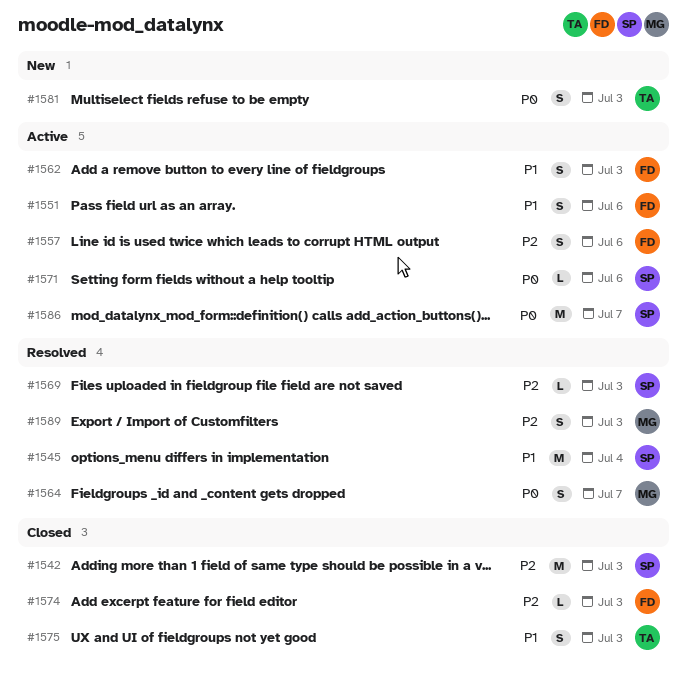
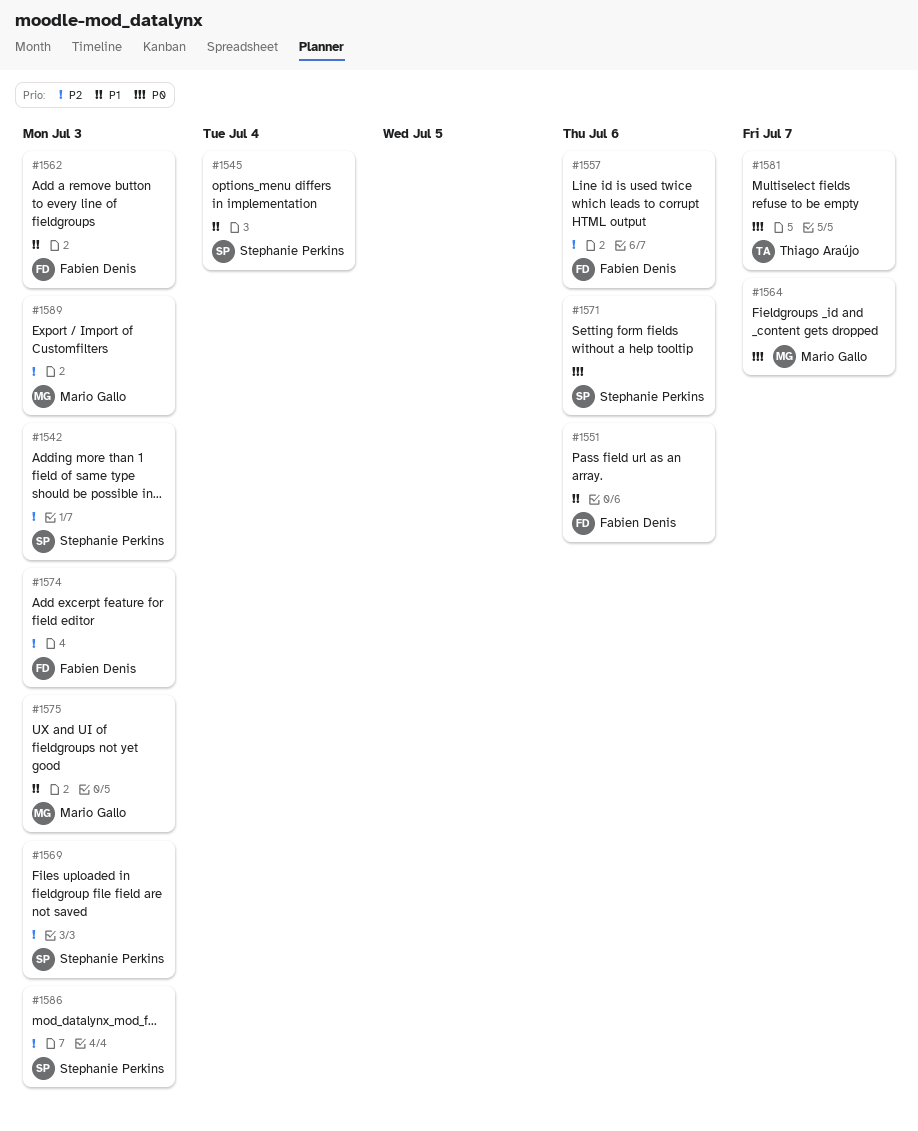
#1575, owner: Thiago Araújo -> Mario Gallo
#1581, due: Jul 3 -> Jul 7
#1586, priority: P0 -> P2
#1586, due: Jul 7 -> Jul 3

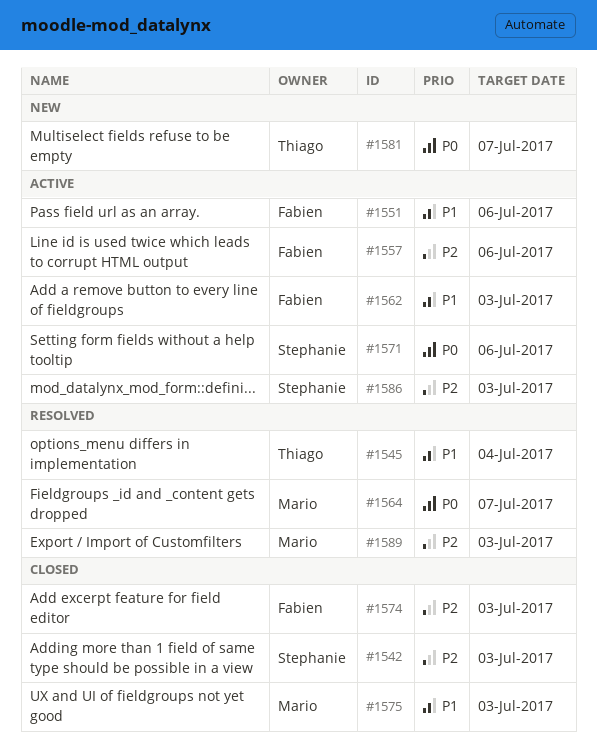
#1545, owner: Stephanie Perkins -> Thiago Araújo
#1569: present -> none

